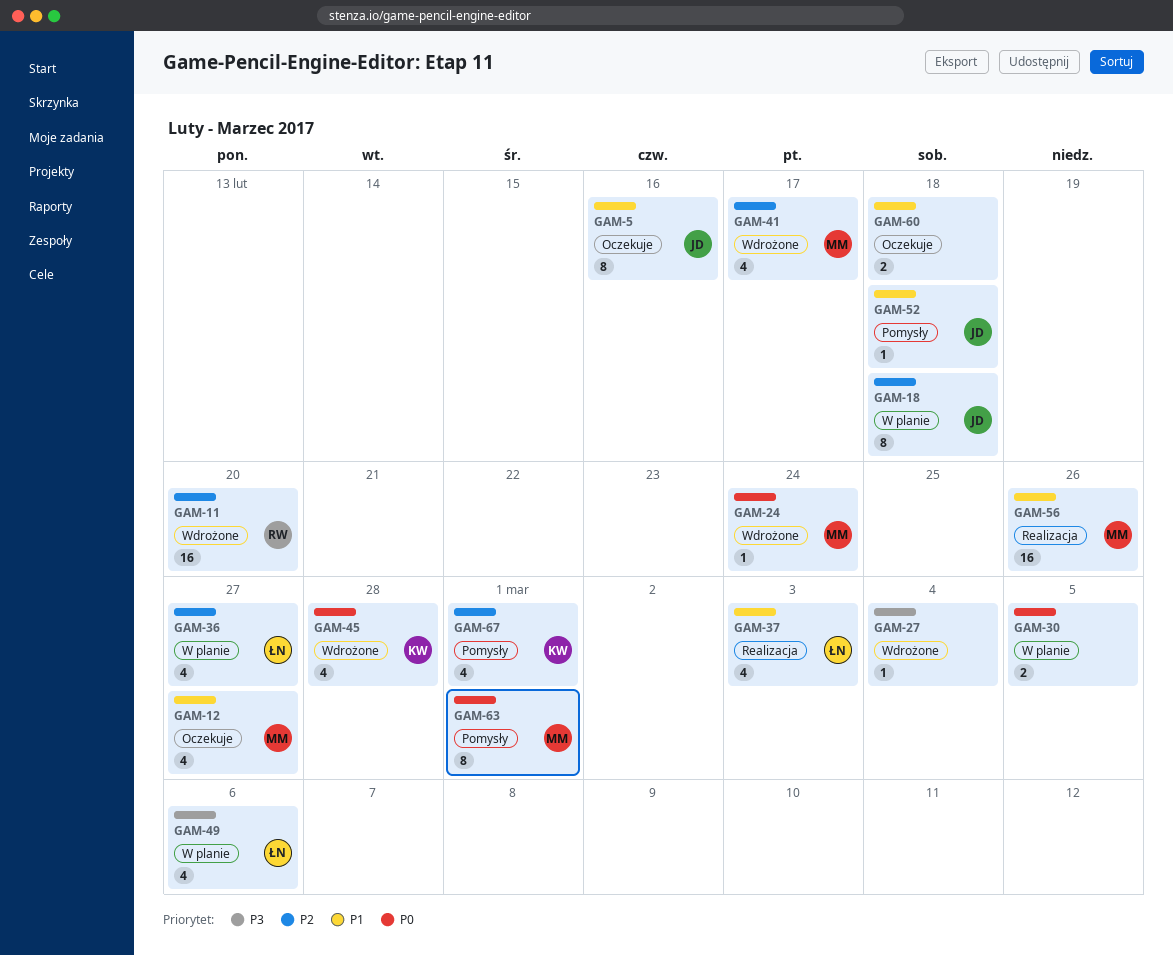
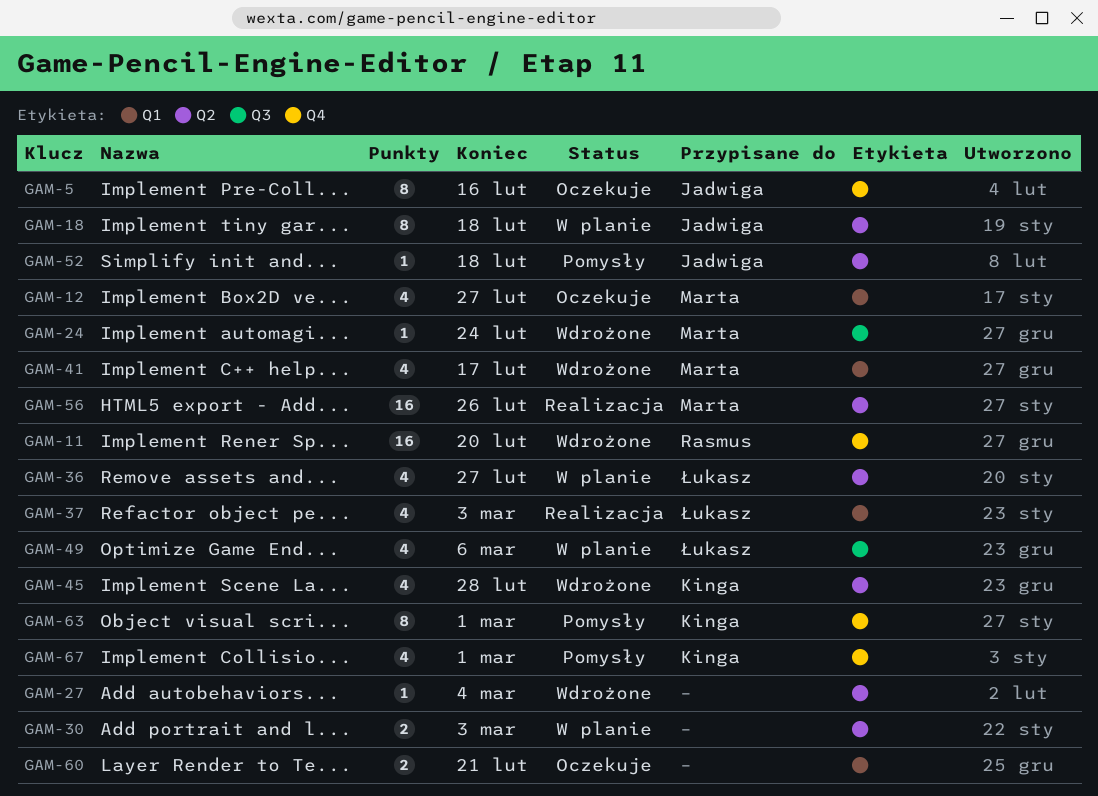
GAM-30, due: Mar 5 -> Mar 3
GAM-60, due: Feb 18 -> Feb 21
GAM-63, owner: Marta -> Kinga

